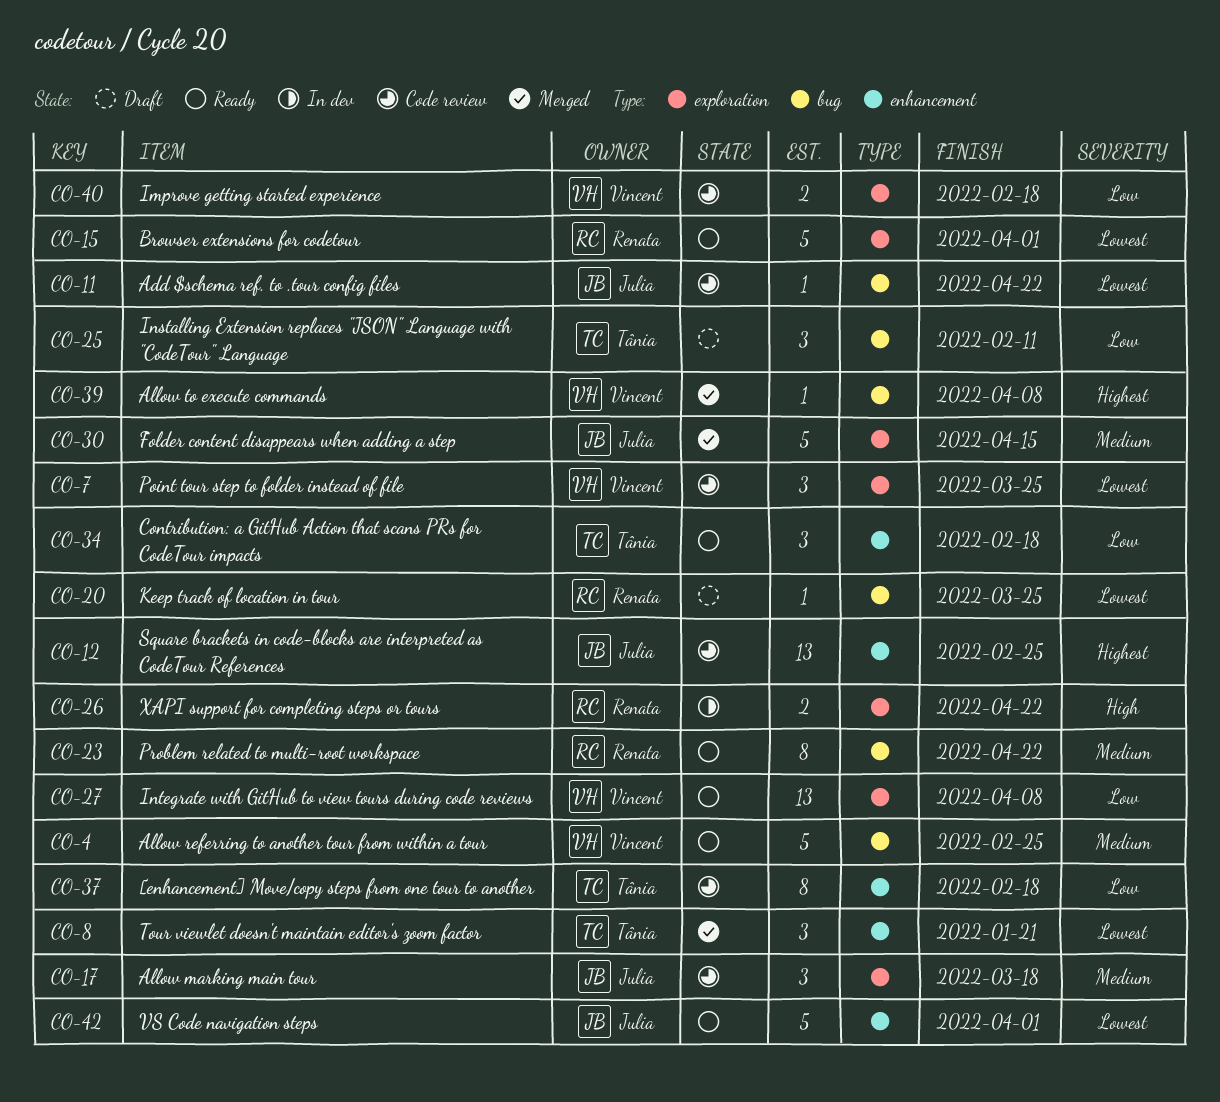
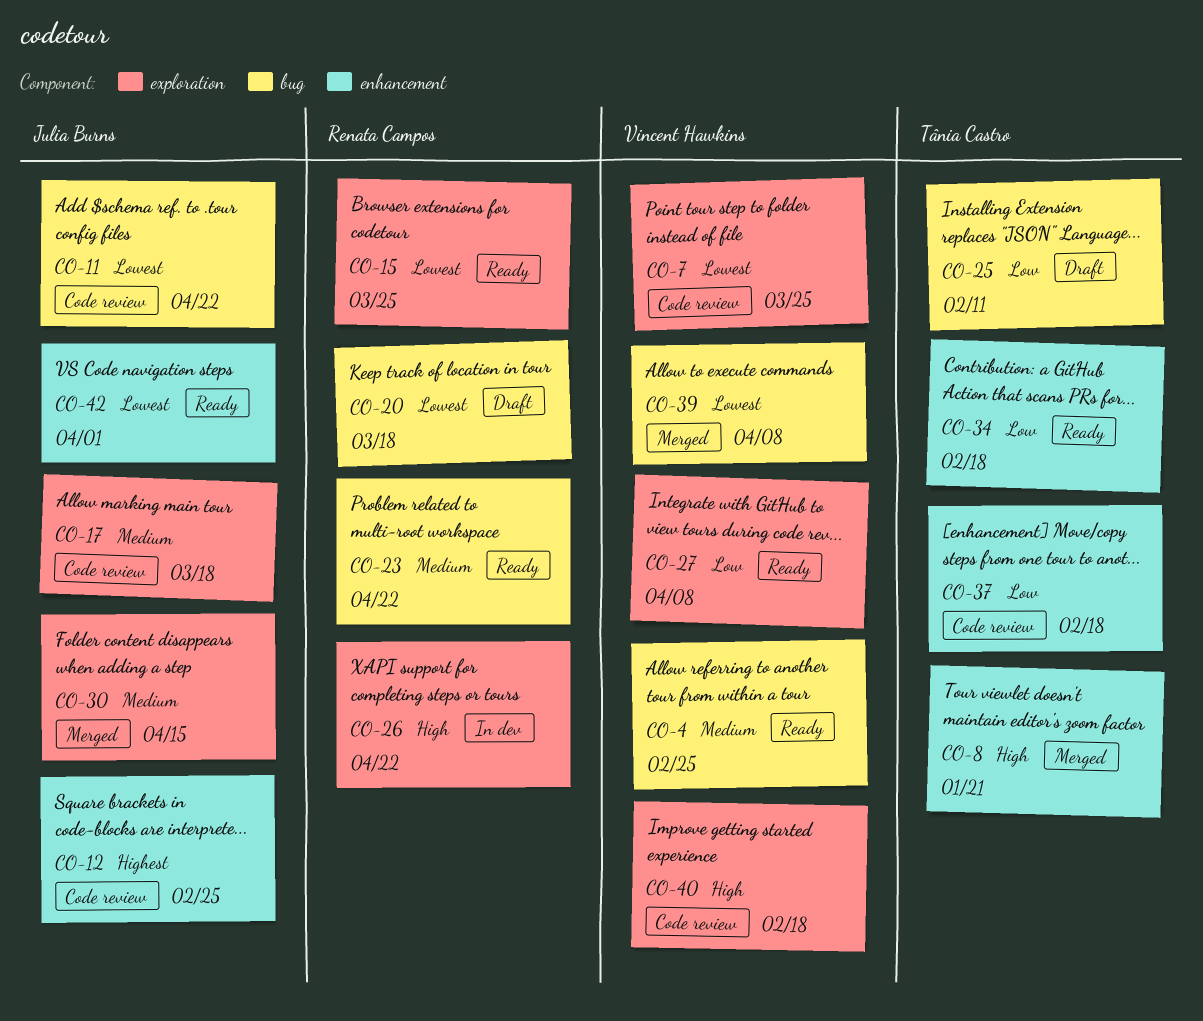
CO-8, priority: Lowest -> High
CO-15, due: Apr 1 -> Mar 25
CO-20, due: Mar 25 -> Mar 18
CO-39, priority: Highest -> Lowest
CO-40, priority: Low -> High

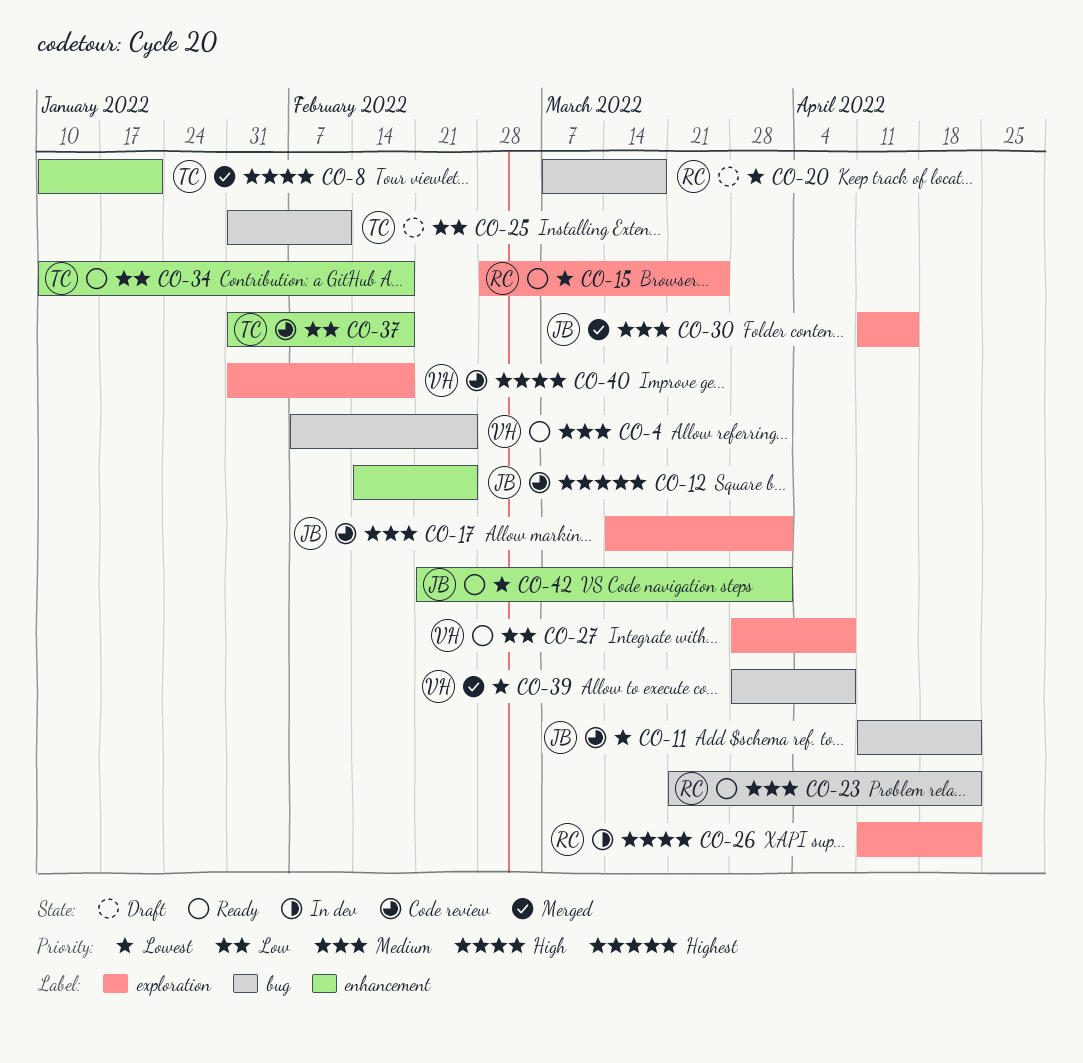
CO-7: present -> none
CO-17, due: Mar 18 -> Apr 1

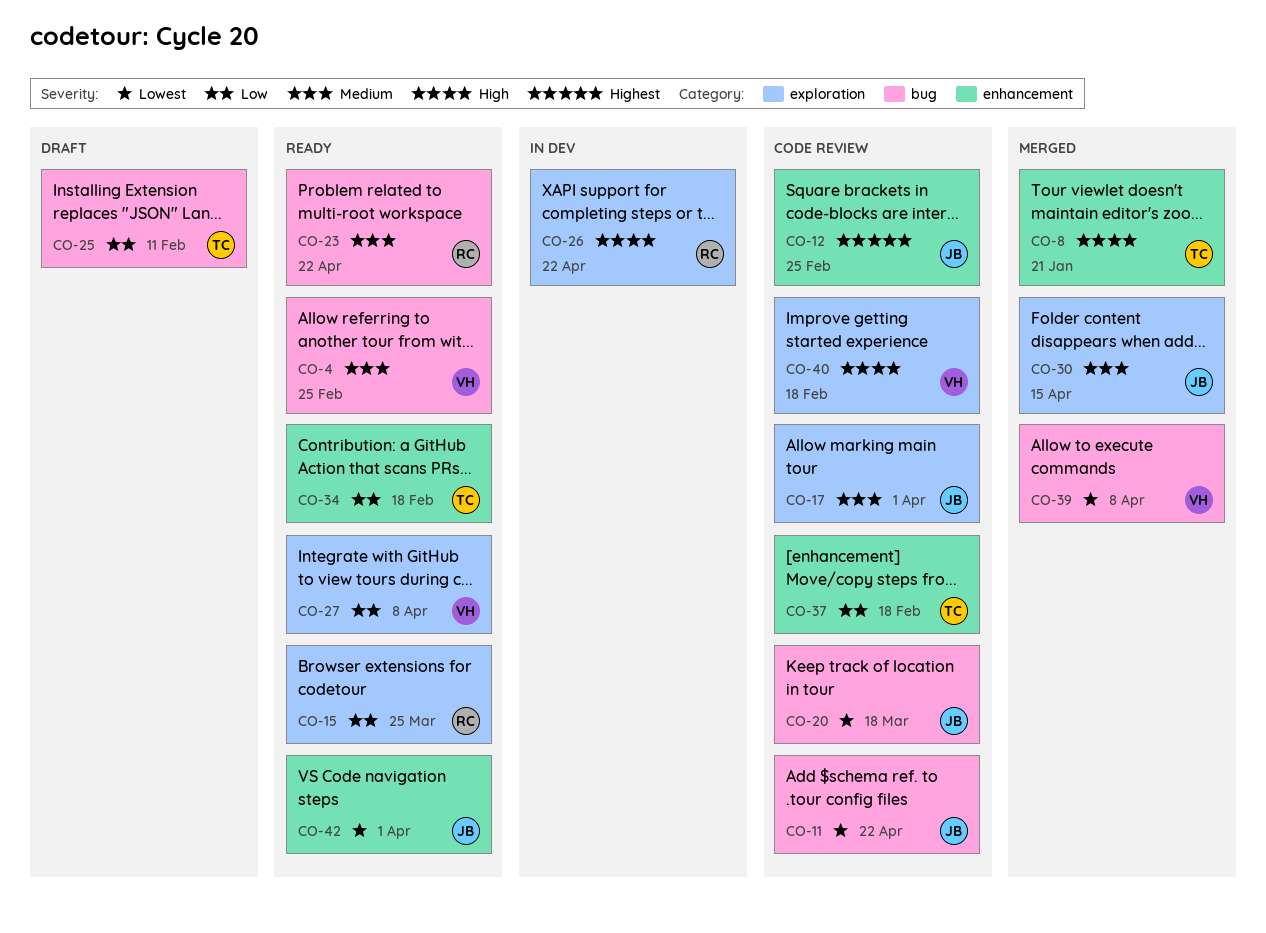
CO-15, priority: Lowest -> Low
CO-20, status: Draft -> Code review
CO-20, owner: RC -> JB

